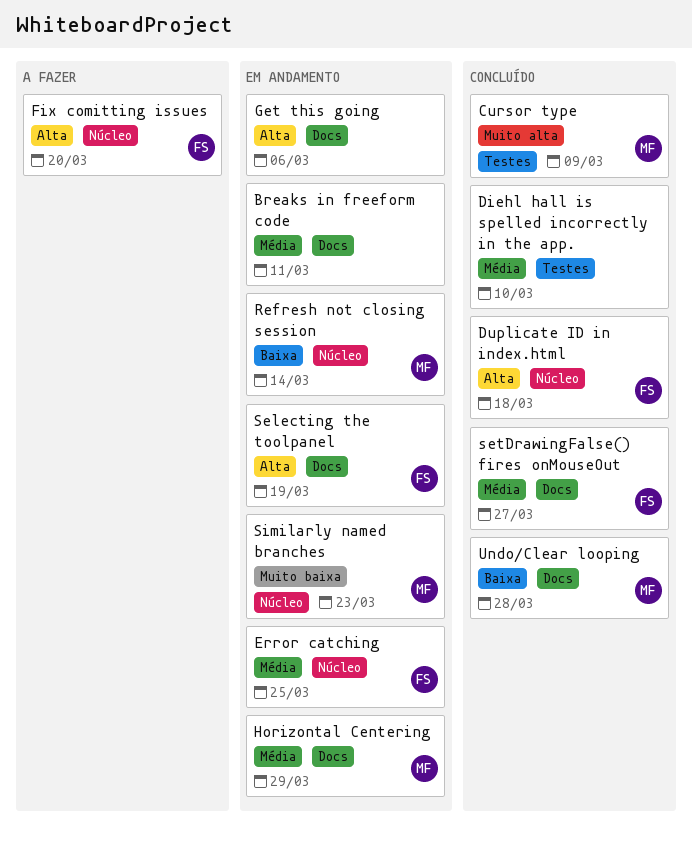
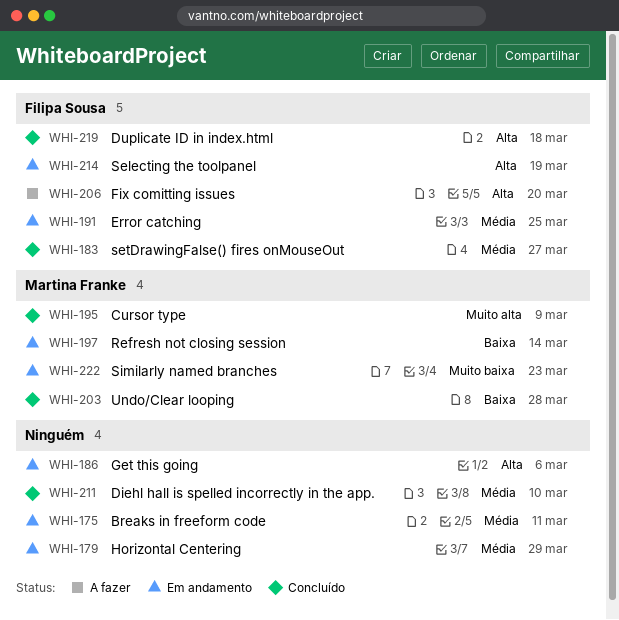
Horizontal Centering, owner: Martina Franke -> none

